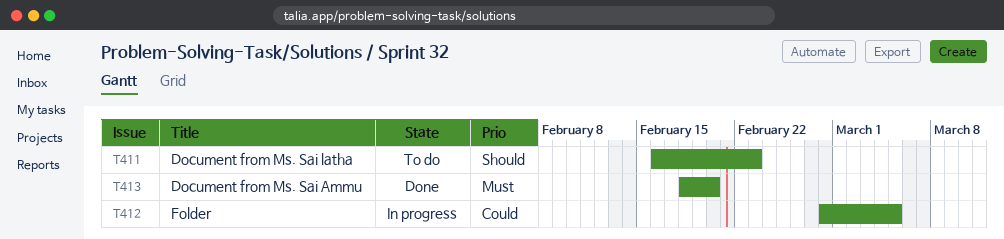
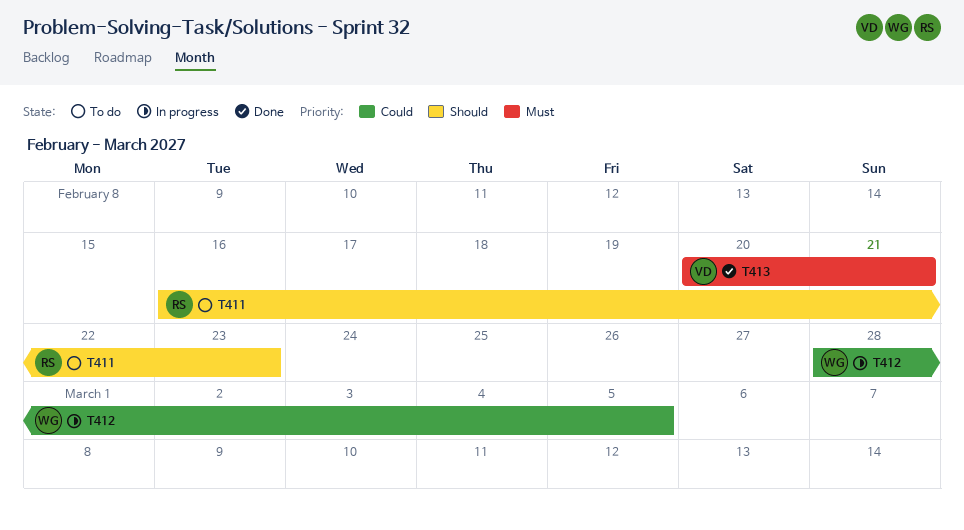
T413, start: Feb 18 -> Feb 20
T413, due: Feb 20 -> Feb 21

